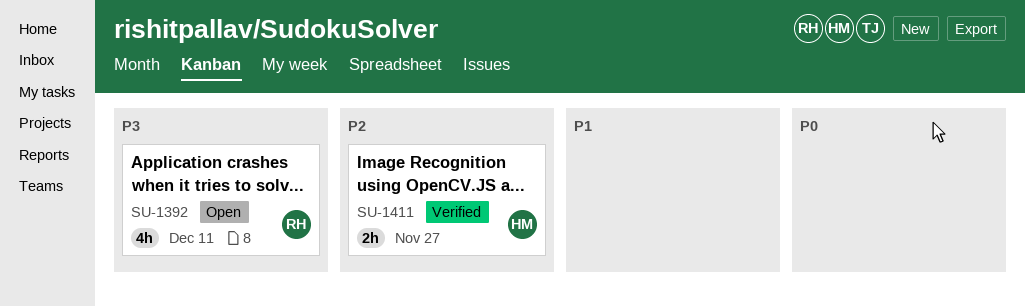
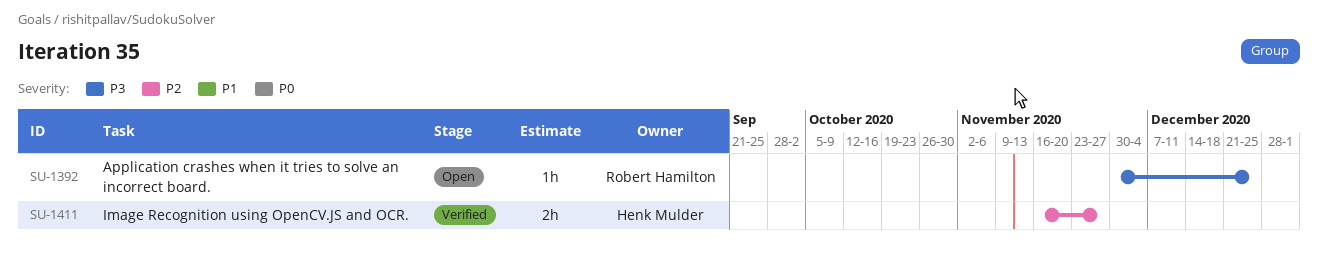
SU-1392, estimate: 4h -> 1h
SU-1392, due: Dec 11 -> Dec 25

